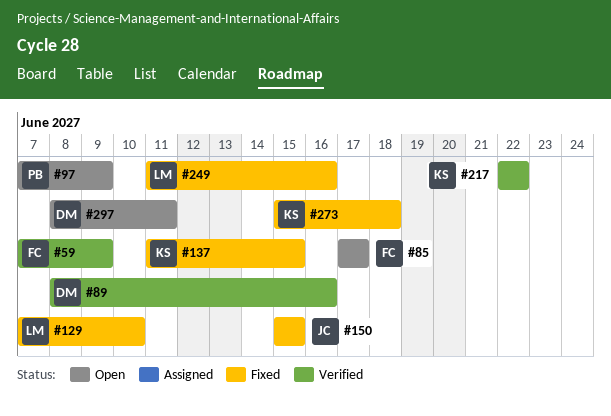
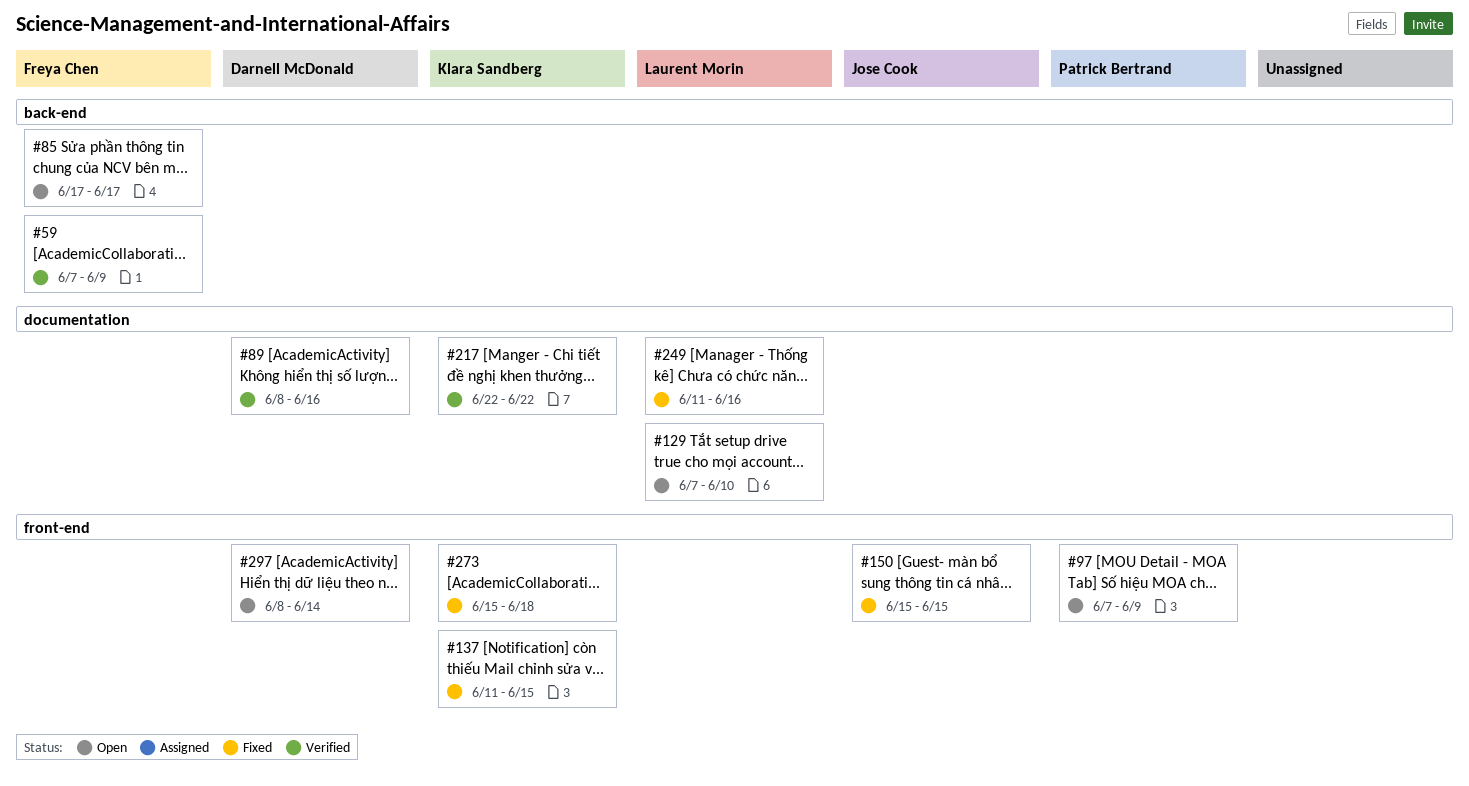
#129, status: Fixed -> Open
#297, due: Jun 11 -> Jun 14

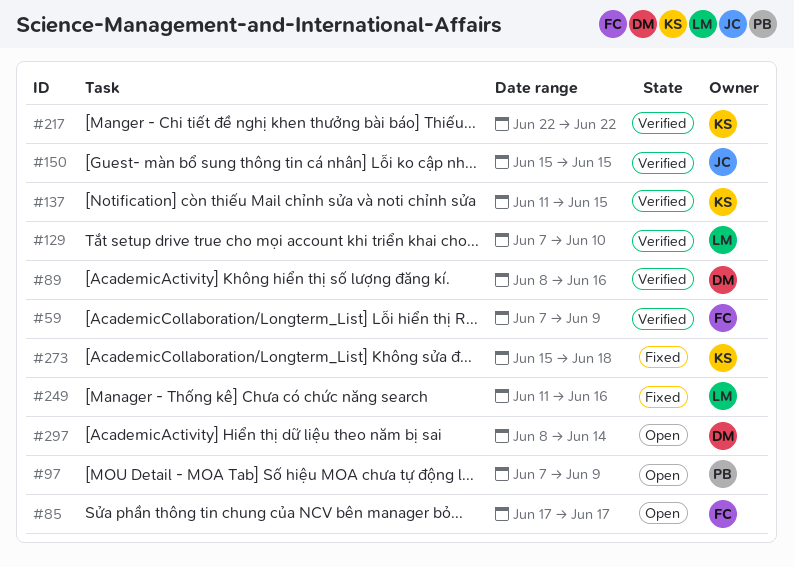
#129, status: Open -> Verified
#137, status: Fixed -> Verified
#150, status: Fixed -> Verified

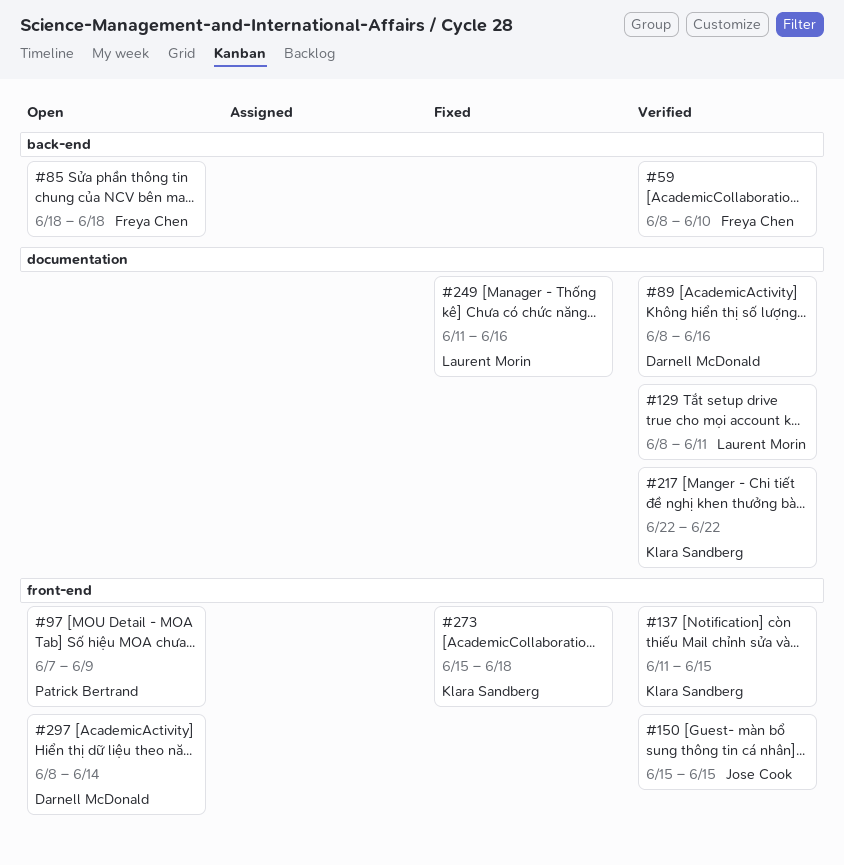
#59, start: Jun 7 -> Jun 8
#59, due: Jun 9 -> Jun 10
#85, start: Jun 17 -> Jun 18
#85, due: Jun 17 -> Jun 18
#129, start: Jun 7 -> Jun 8
#129, due: Jun 10 -> Jun 11

